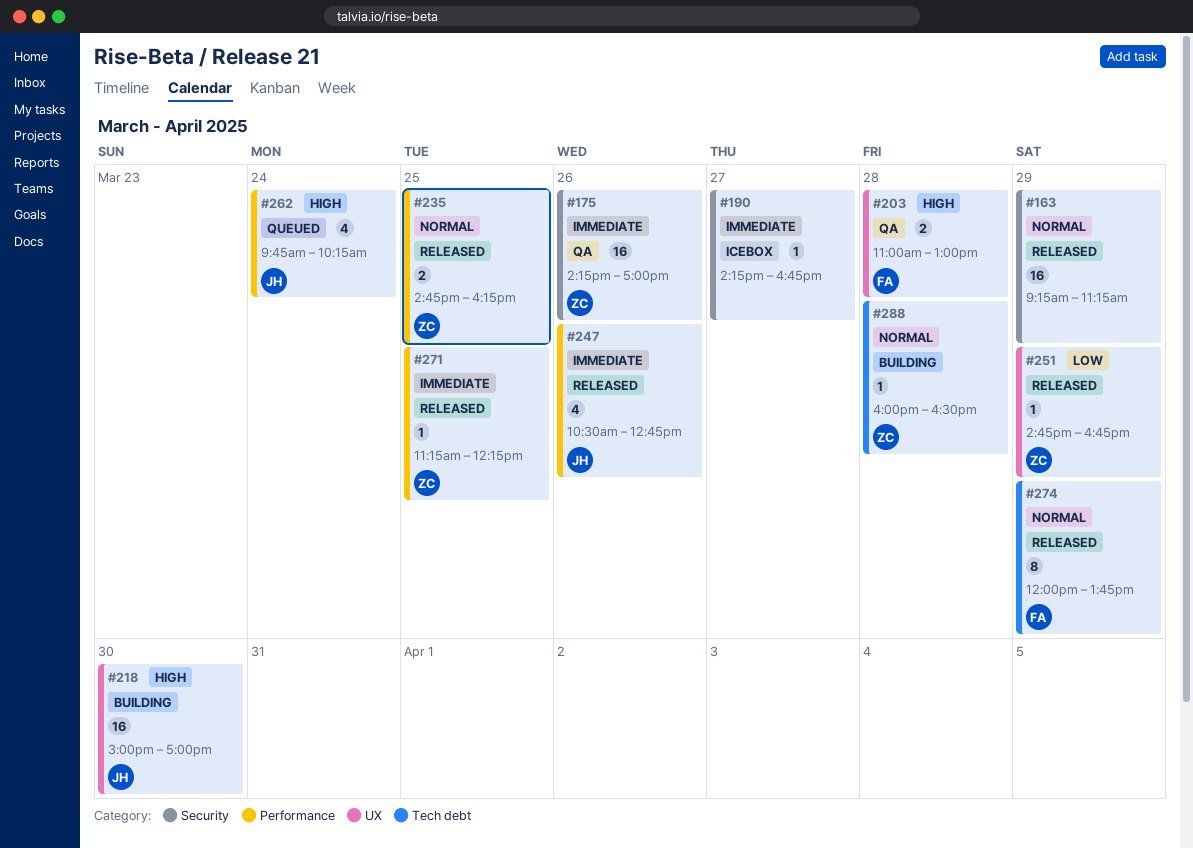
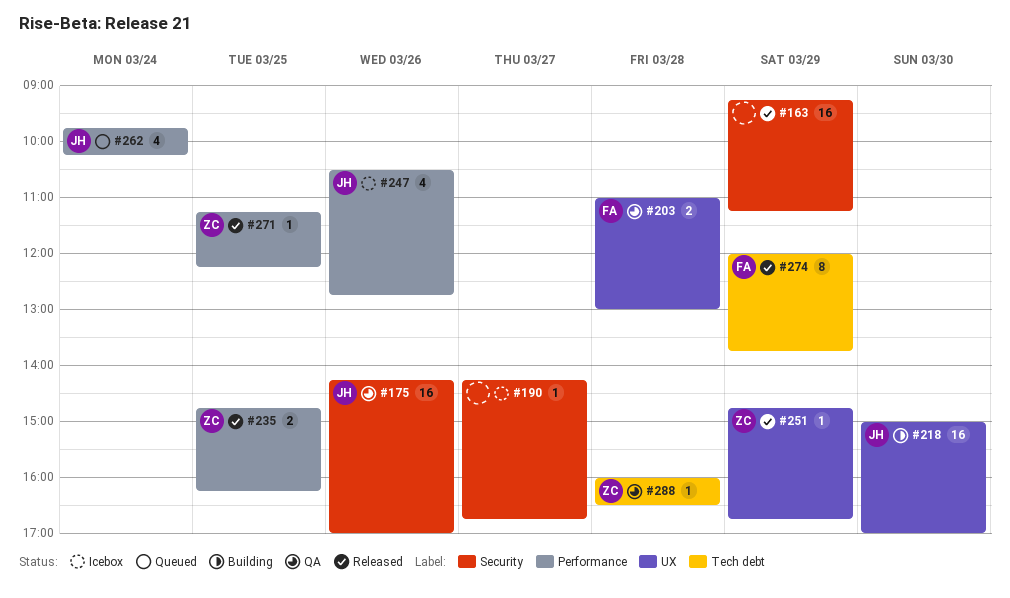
#175, owner: ZC -> JH
#247, status: Released -> Icebox
#288, status: Building -> QA

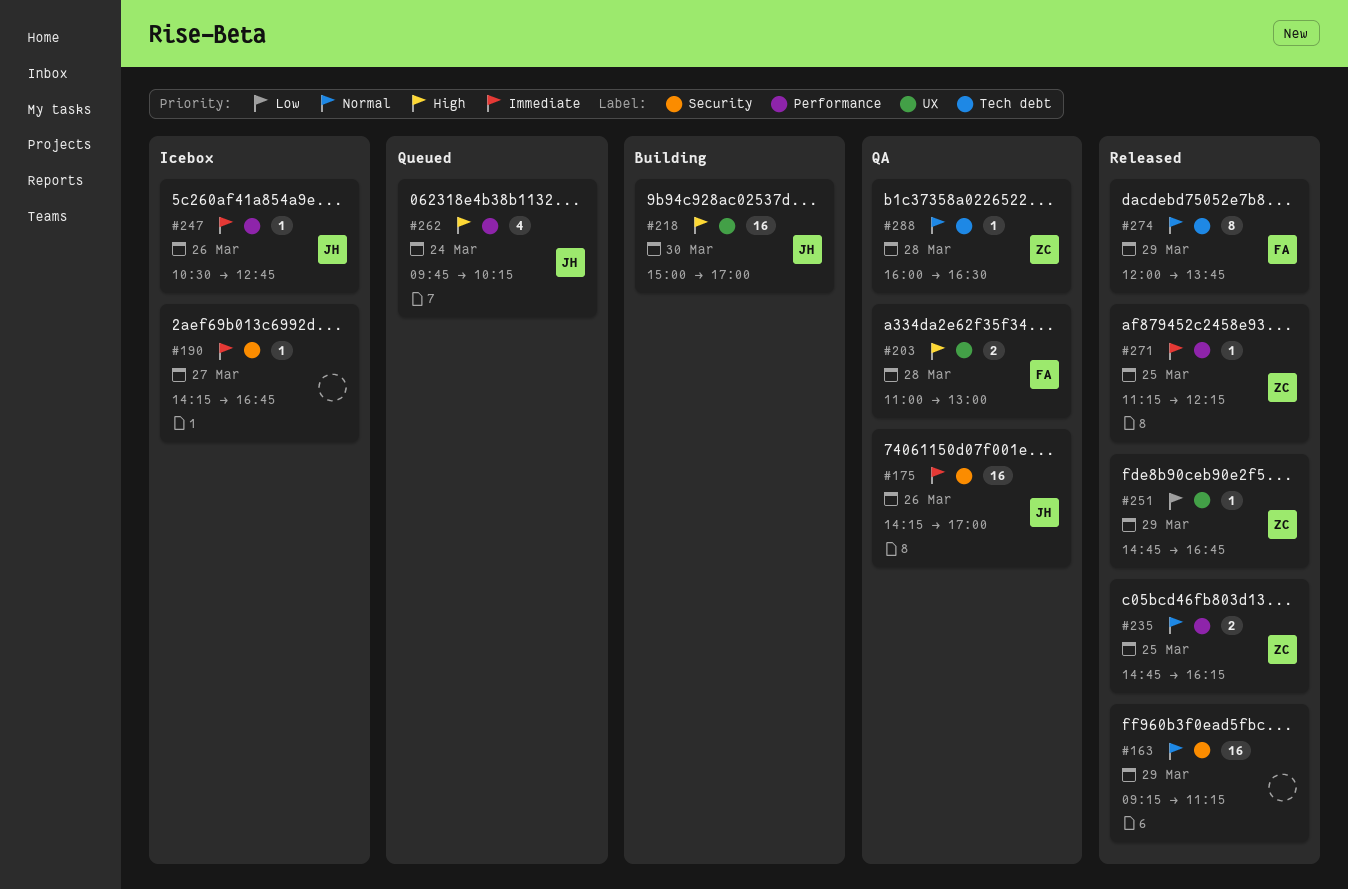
#247, estimate: 4 -> 1

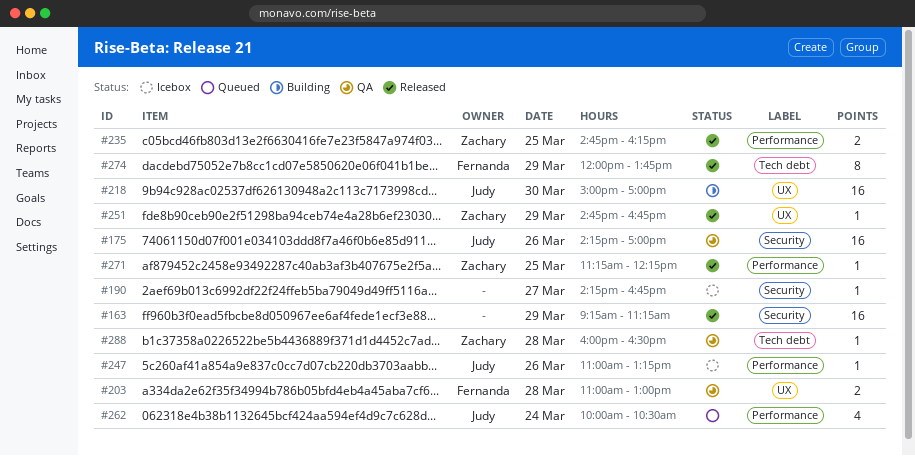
#247, begins: 10:30 -> 11:00
#247, ends: 12:45 -> 13:15
#262, begins: 09:45 -> 10:00
#262, ends: 10:15 -> 10:30

